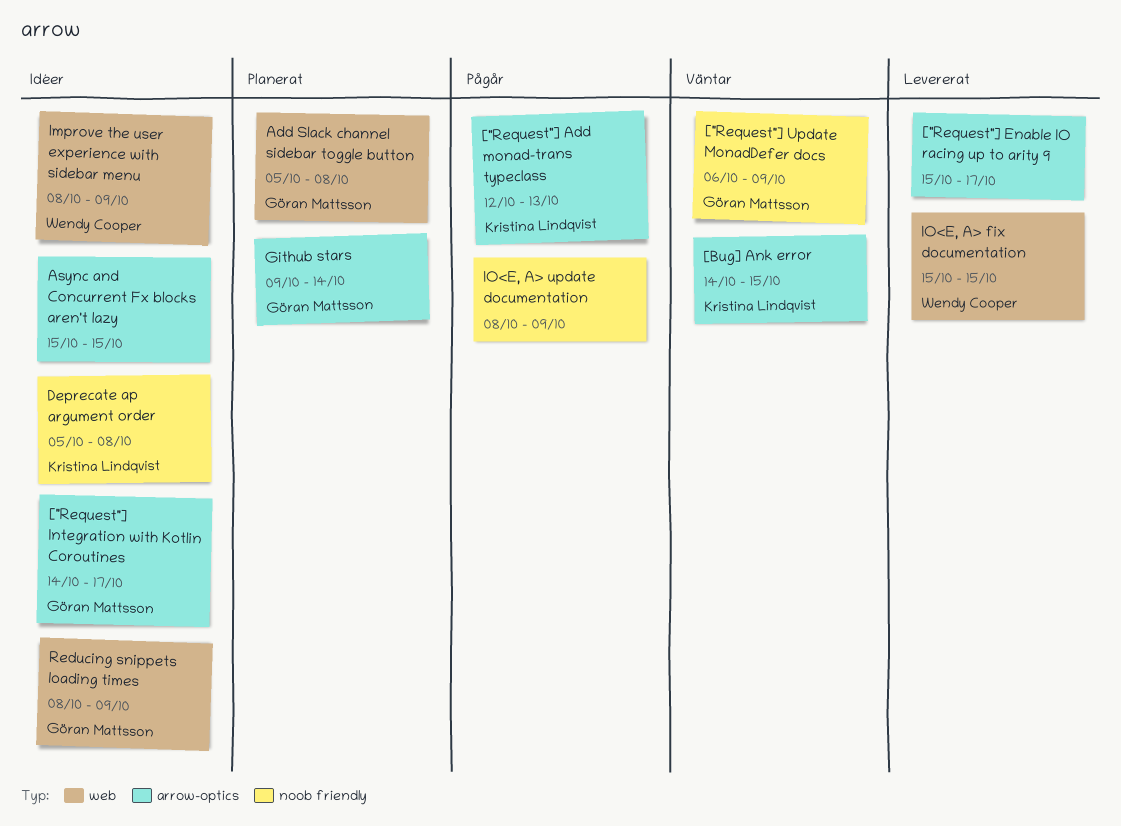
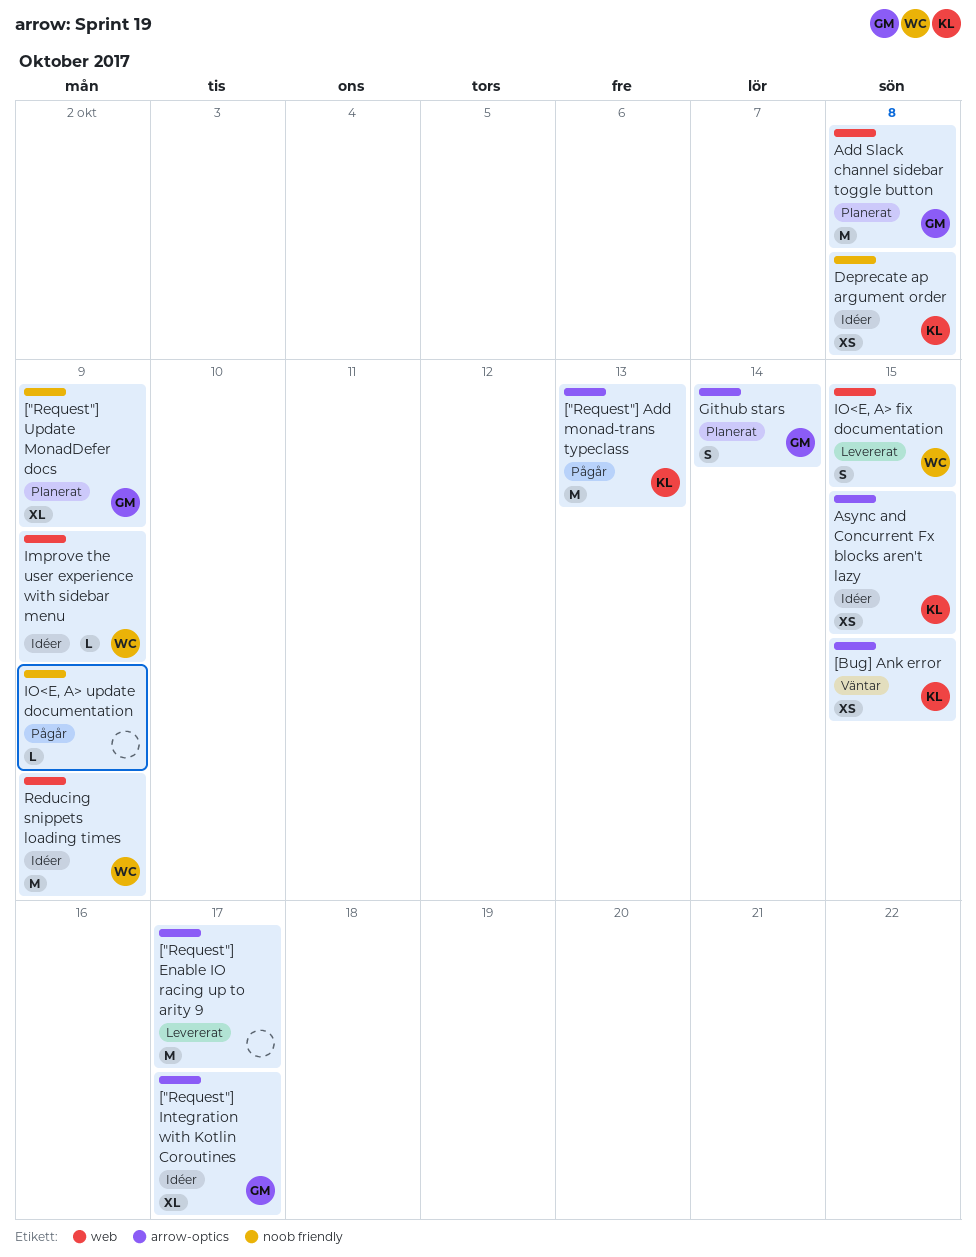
["Request"] Update MonadDefer docs, status: Väntar -> Planerat
Async and Concurrent Fx blocks aren't lazy, owner: none -> Kristina Lindqvist
Reducing snippets loading times, owner: Göran Mattsson -> Wendy Cooper

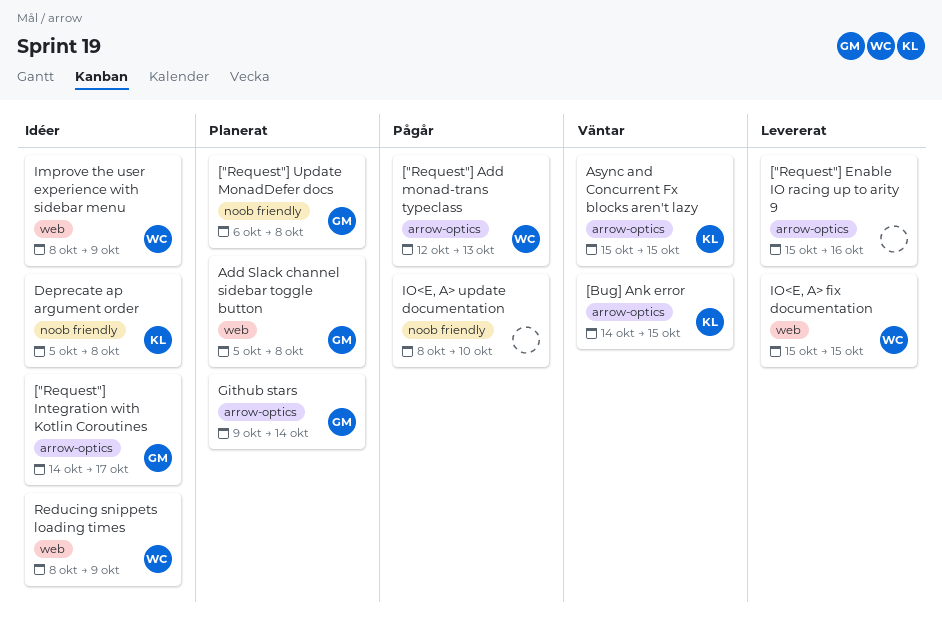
["Request"] Add monad-trans typeclass, owner: KL -> WC
["Request"] Enable IO racing up to arity 9, due: Oct 17 -> Oct 16
["Request"] Update MonadDefer docs, due: Oct 9 -> Oct 8
Async and Concurrent Fx blocks aren't lazy, status: Idéer -> Väntar
IO<E, A> update documentation, due: Oct 9 -> Oct 10

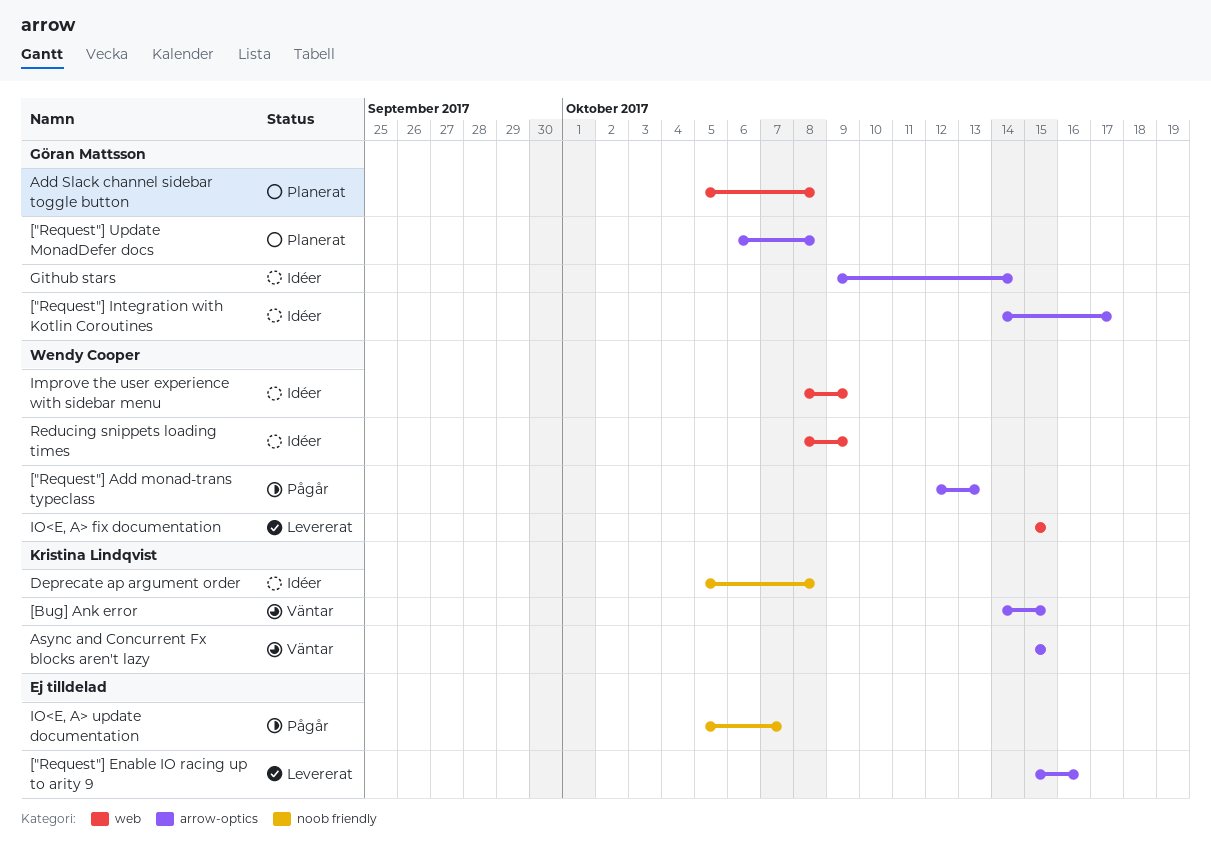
["Request"] Update MonadDefer docs, label: noob friendly -> arrow-optics
Github stars, status: Planerat -> Idéer
IO<E, A> update documentation, start: Oct 8 -> Oct 5
IO<E, A> update documentation, due: Oct 10 -> Oct 7

